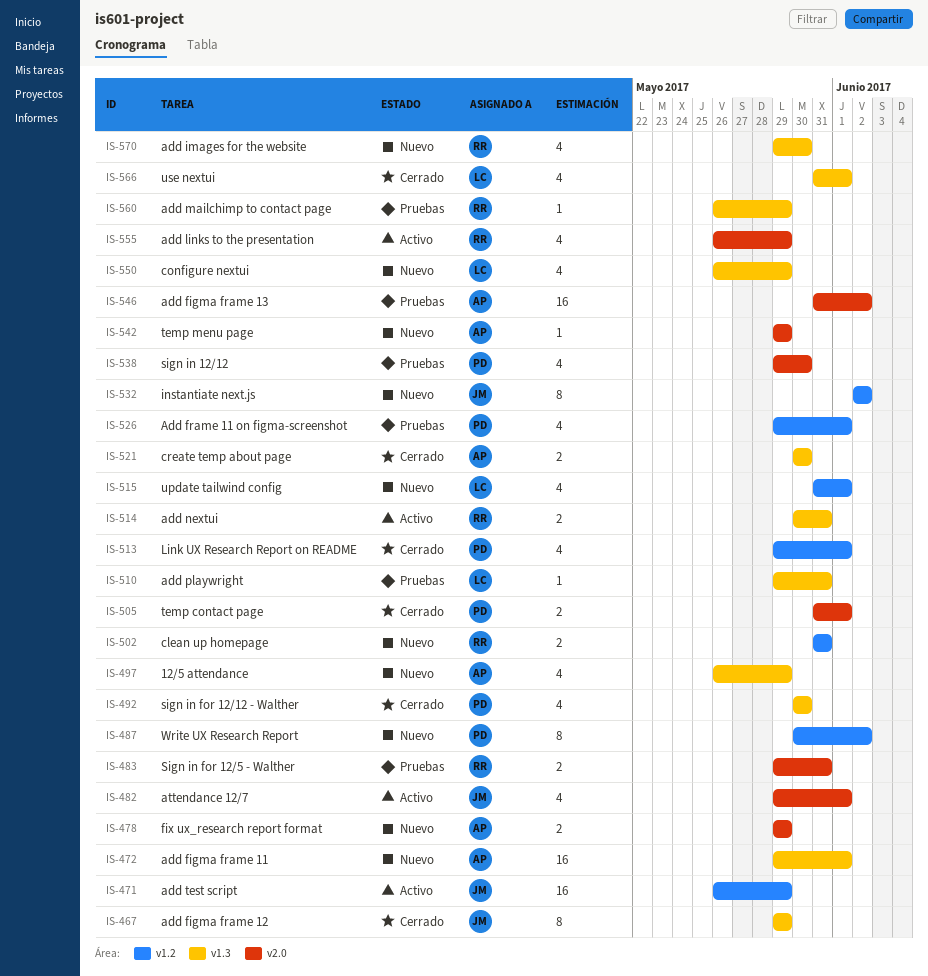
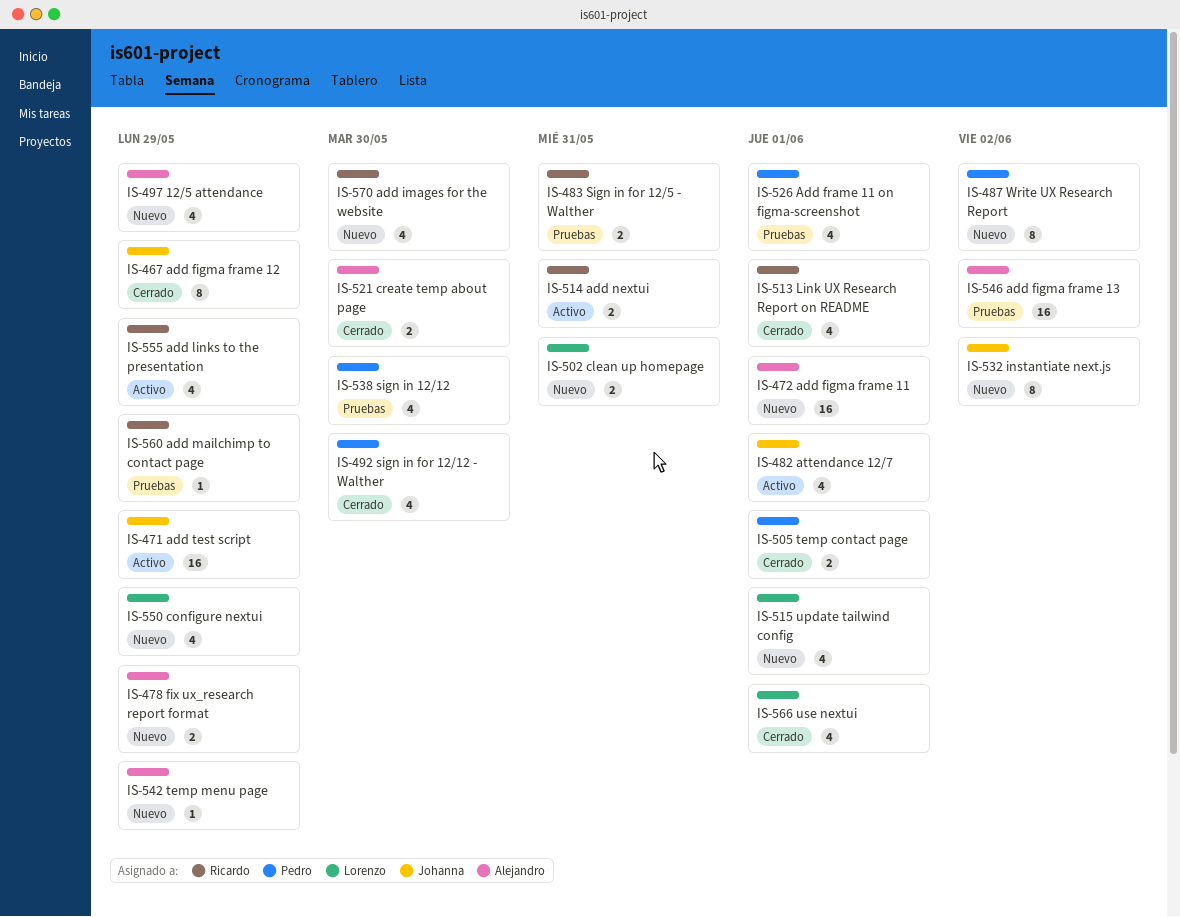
IS-502, owner: Ricardo -> Lorenzo
IS-510: present -> none
IS-513, owner: Pedro -> Ricardo

